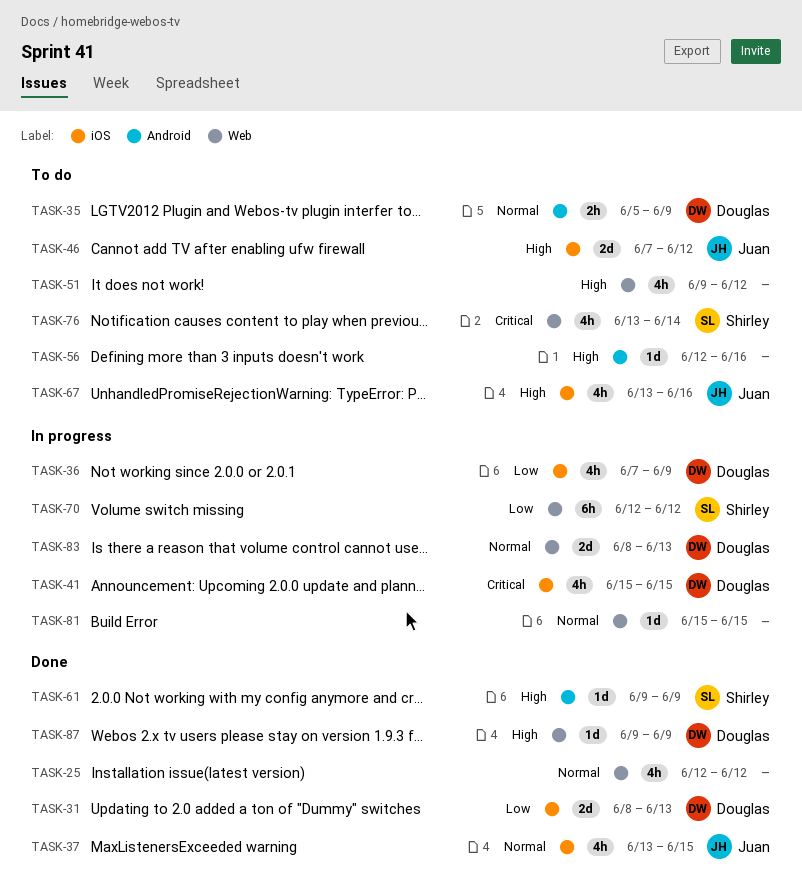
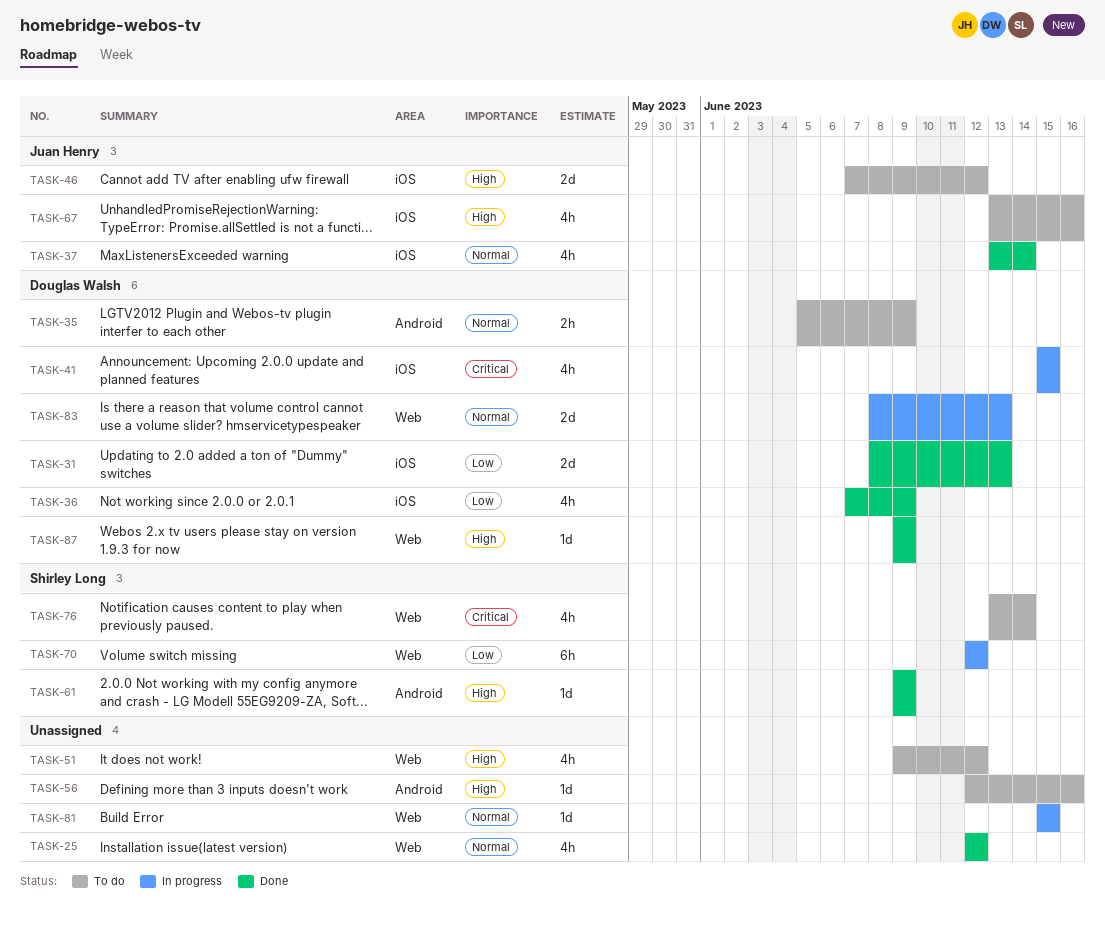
TASK-36, status: In progress -> Done
TASK-37, due: Jun 15 -> Jun 14

